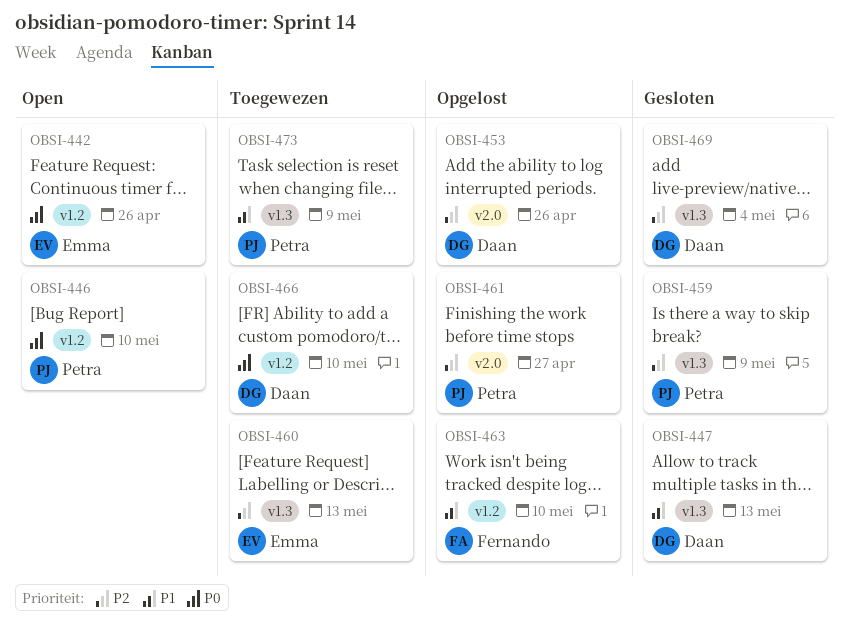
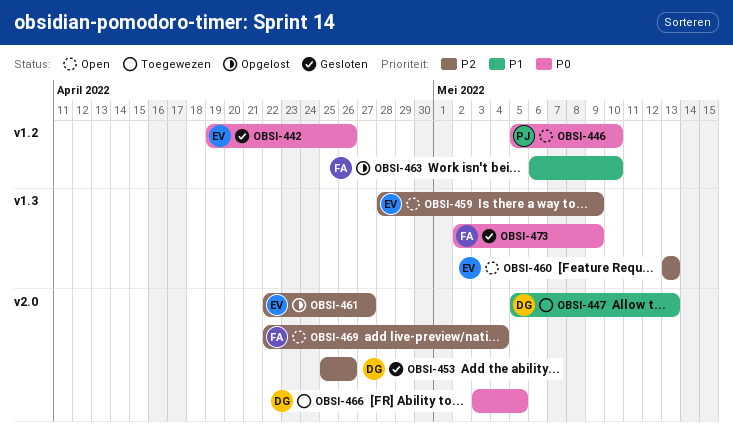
OBSI-442, status: Open -> Gesloten
OBSI-447, status: Gesloten -> Toegewezen
OBSI-447, label: v1.3 -> v2.0
OBSI-453, status: Opgelost -> Gesloten
OBSI-459, status: Gesloten -> Open
OBSI-459, owner: Petra -> Emma
OBSI-460, status: Toegewezen -> Open
OBSI-461, owner: Petra -> Emma
OBSI-466, label: v1.2 -> v2.0
OBSI-466, due: May 10 -> May 5
OBSI-469, status: Gesloten -> Open
OBSI-469, owner: Daan -> Fernando
OBSI-469, label: v1.3 -> v2.0
OBSI-473, status: Toegewezen -> Gesloten
OBSI-473, owner: Petra -> Fernando
OBSI-473, priority: P1 -> P0

